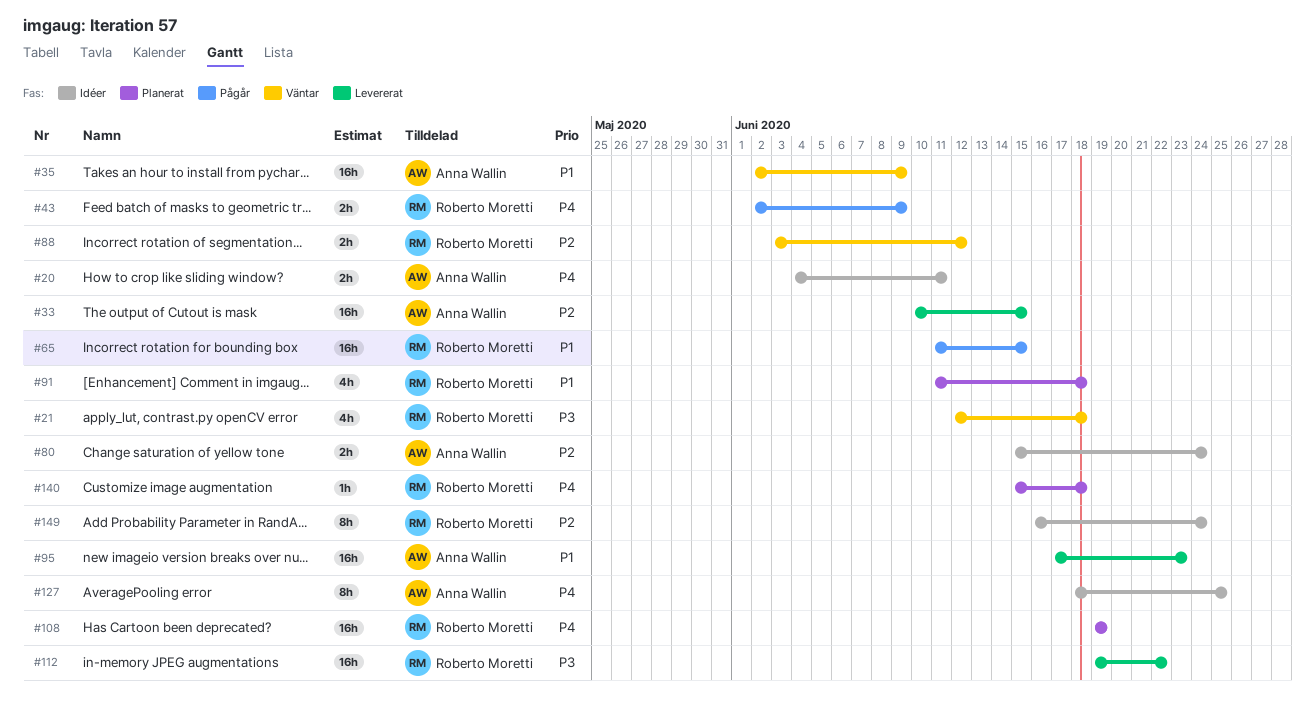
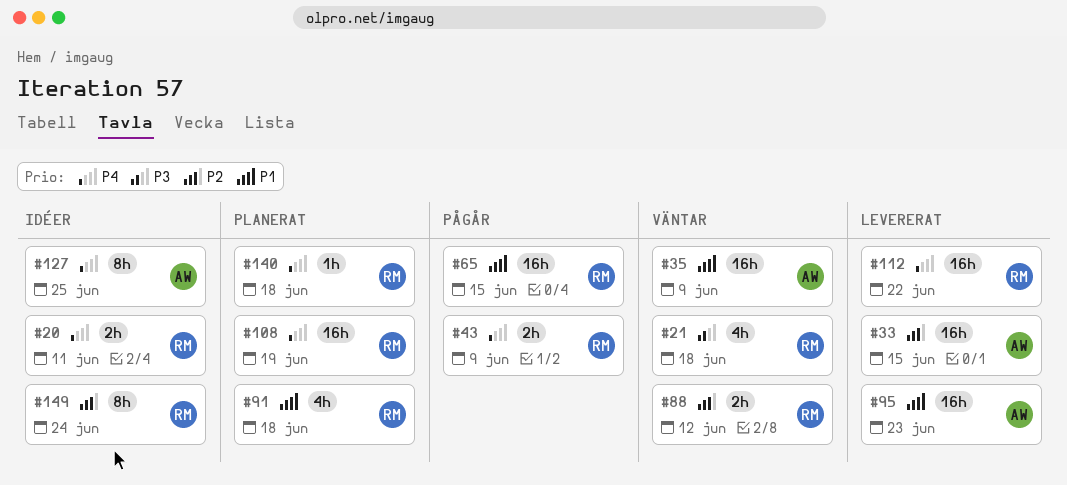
#20, owner: Anna Wallin -> Roberto Moretti
#80: present -> none
#112, priority: P3 -> P4

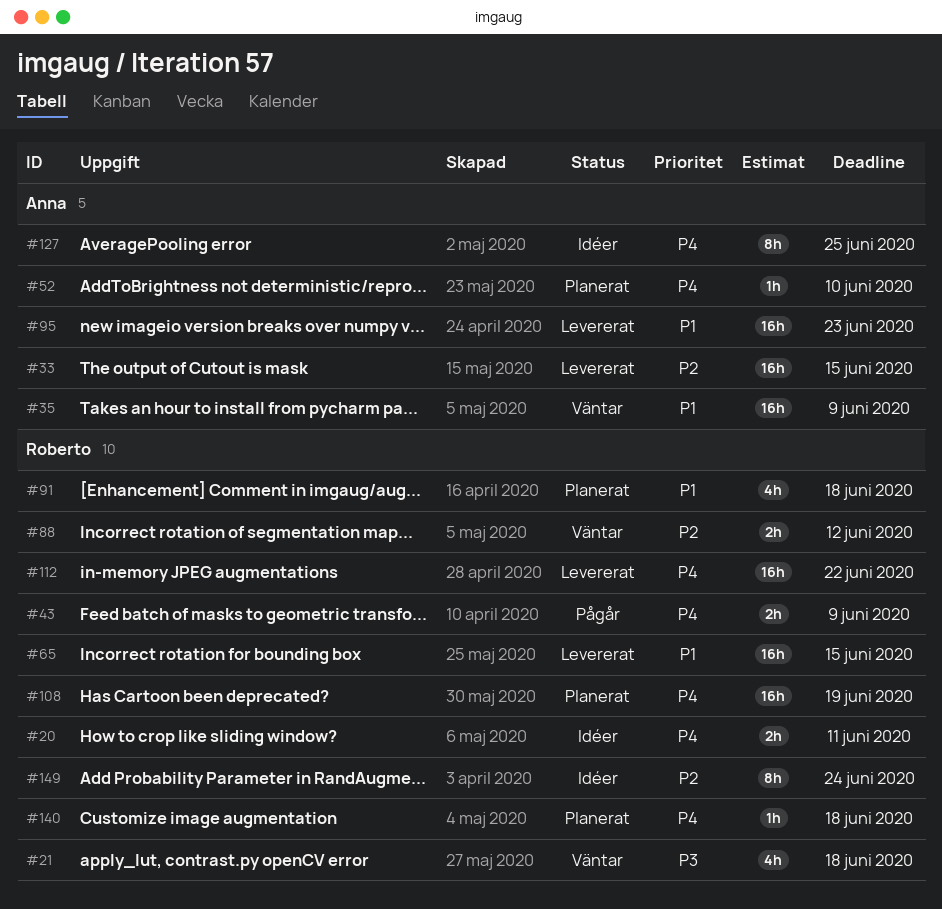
#52: none -> present
#65, status: Pågår -> Levererat

